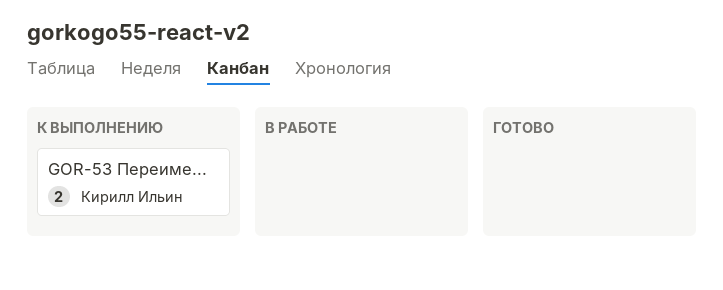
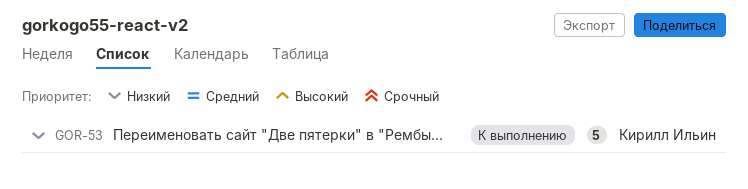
GOR-53, estimate: 2 -> 5

